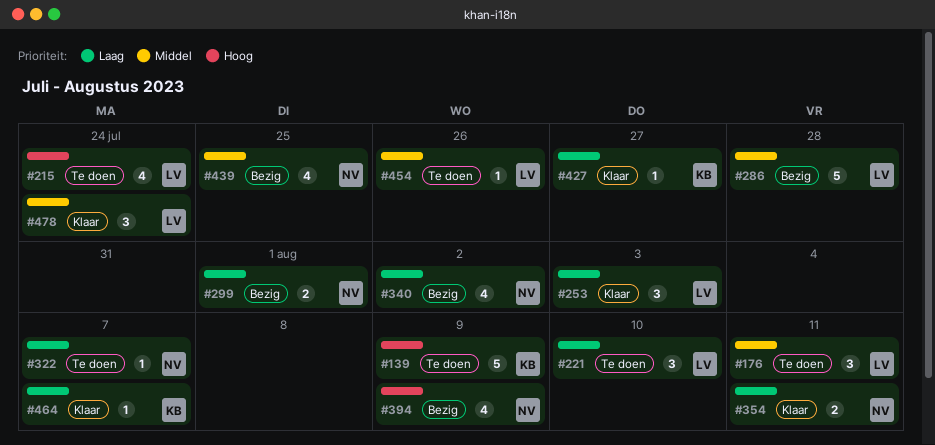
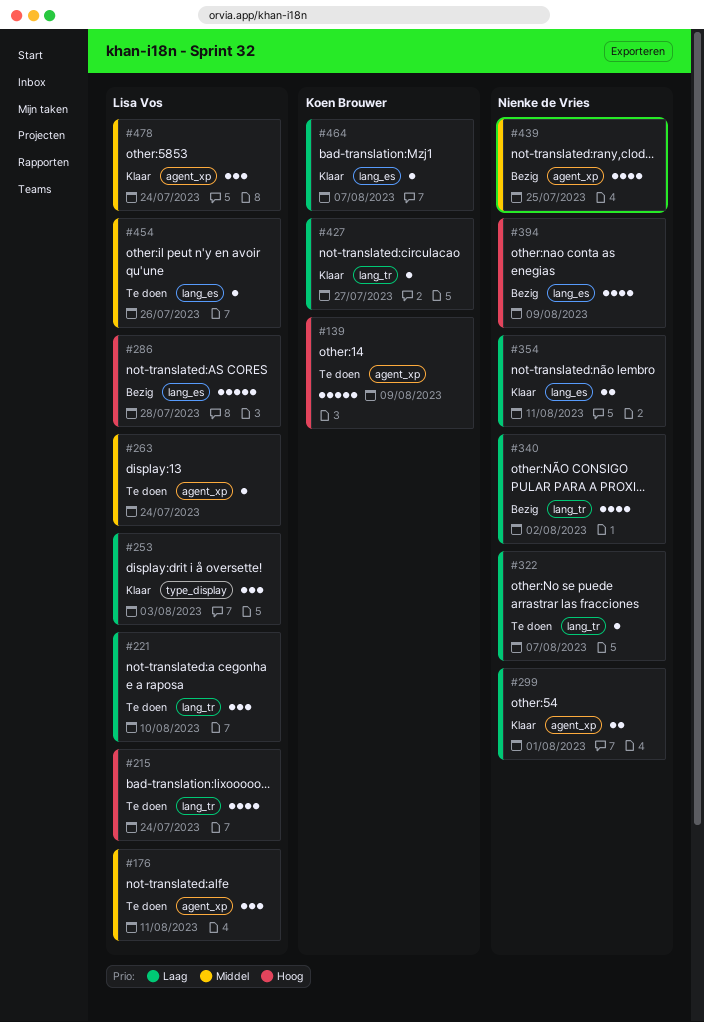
#263: none -> present
#286, priority: Middel -> Hoog
#299, status: Bezig -> Klaar

